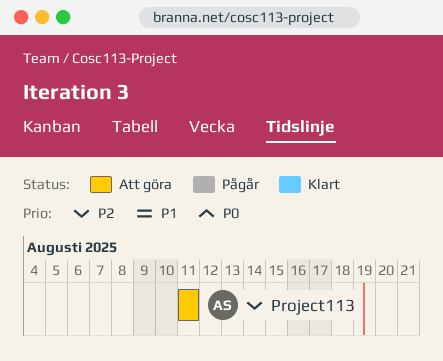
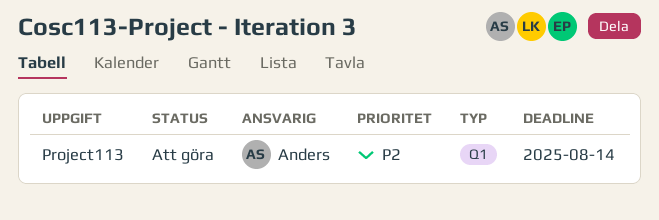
Project113, due: Aug 11 -> Aug 14

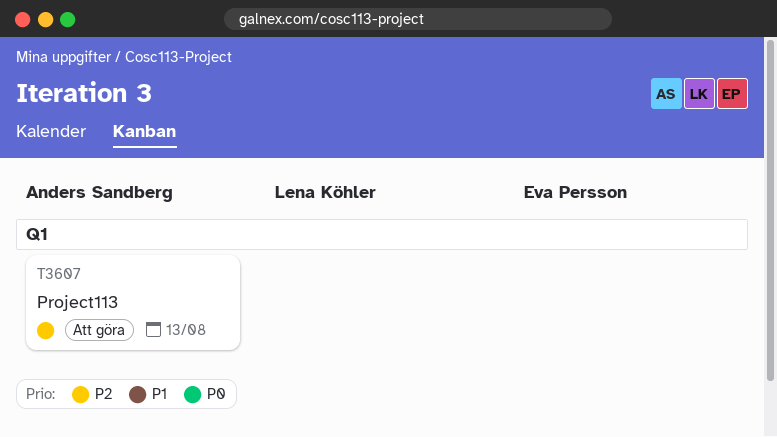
Project113, due: Aug 14 -> Aug 13

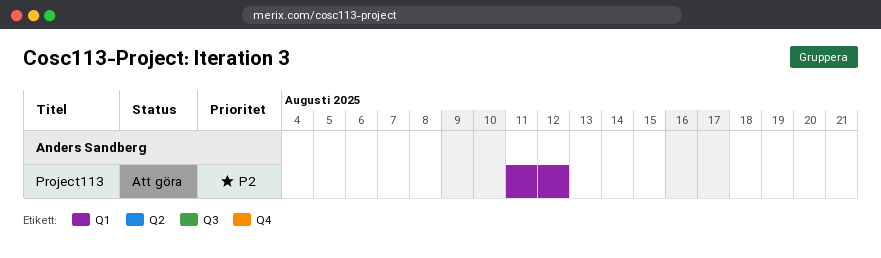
Project113, due: Aug 13 -> Aug 12

